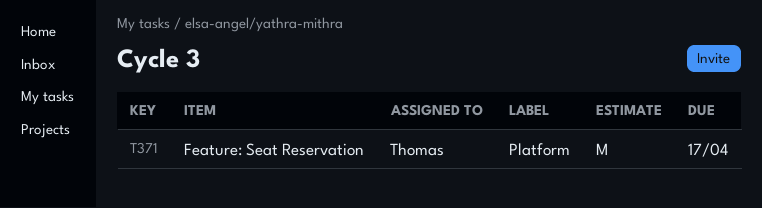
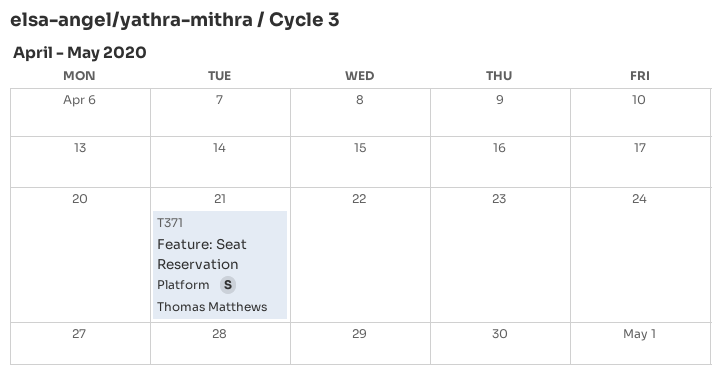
T371, estimate: M -> S
T371, due: Apr 17 -> Apr 21

